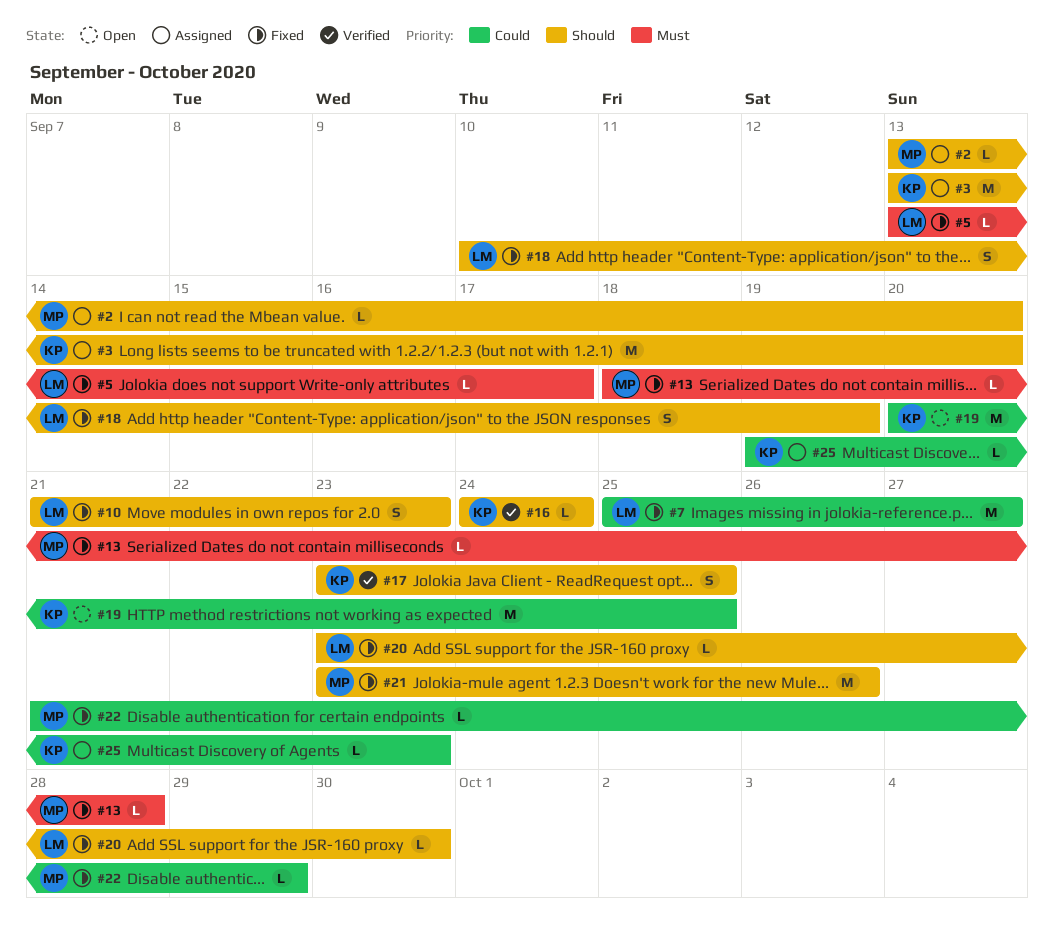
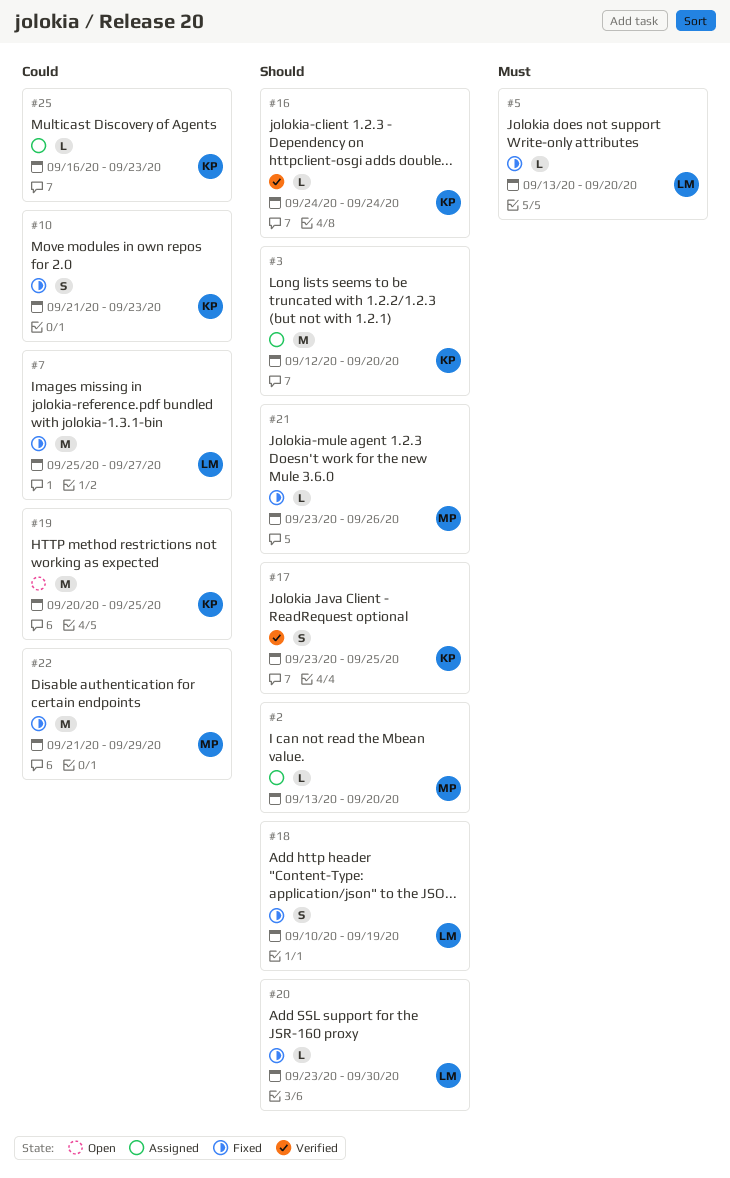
#3, start: Sep 13 -> Sep 12
#5, due: Sep 17 -> Sep 20
#10, owner: LM -> KP
#10, priority: Should -> Could
#13: present -> none
#21, estimate: M -> L
#22, estimate: L -> M
#25, start: Sep 19 -> Sep 16

